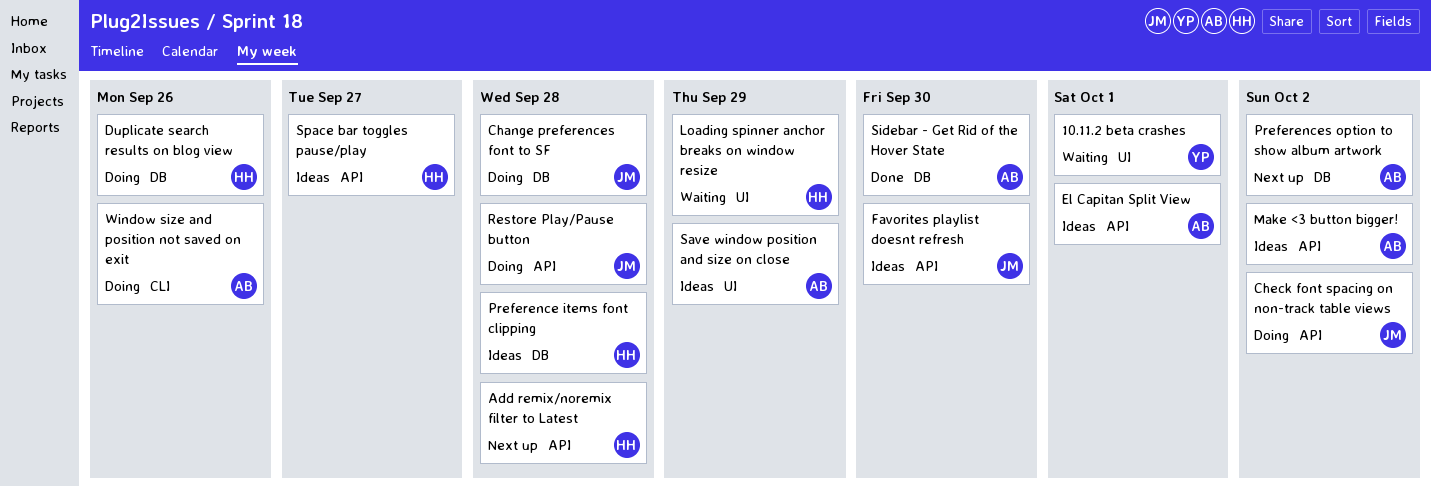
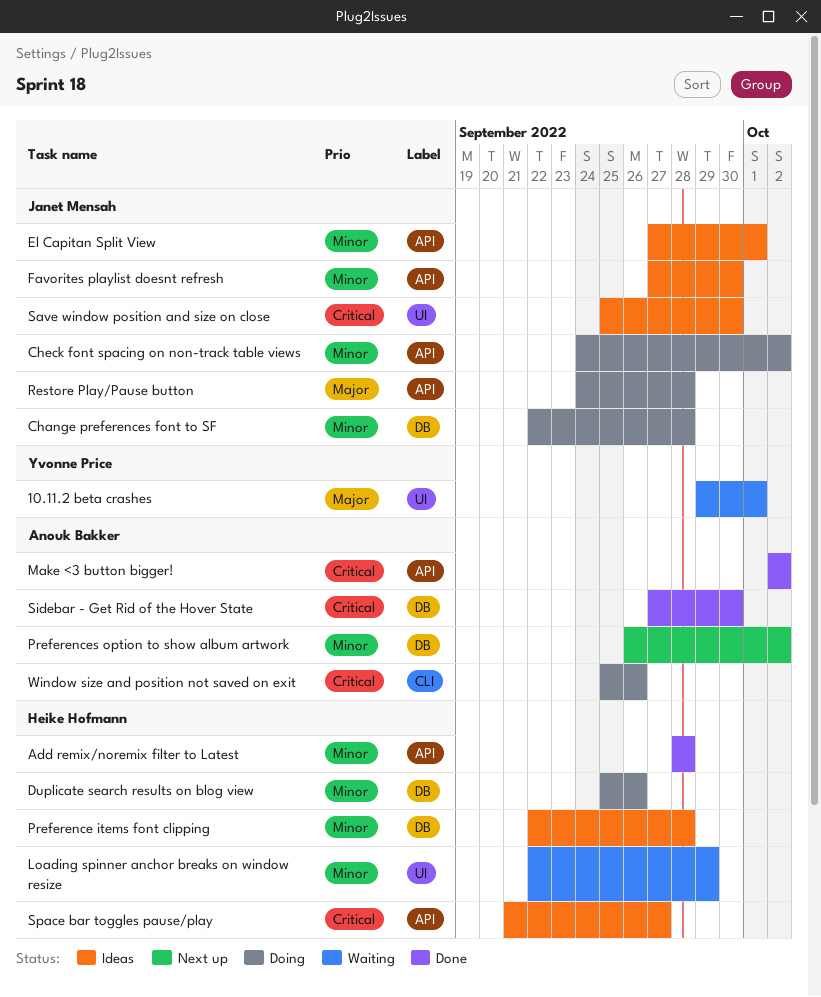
Add remix/noremix filter to Latest, status: Next up -> Done
El Capitan Split View, owner: Anouk Bakker -> Janet Mensah
Make <3 button bigger!, status: Ideas -> Done
Save window position and size on close, owner: Anouk Bakker -> Janet Mensah
Save window position and size on close, due: Sep 29 -> Sep 30

